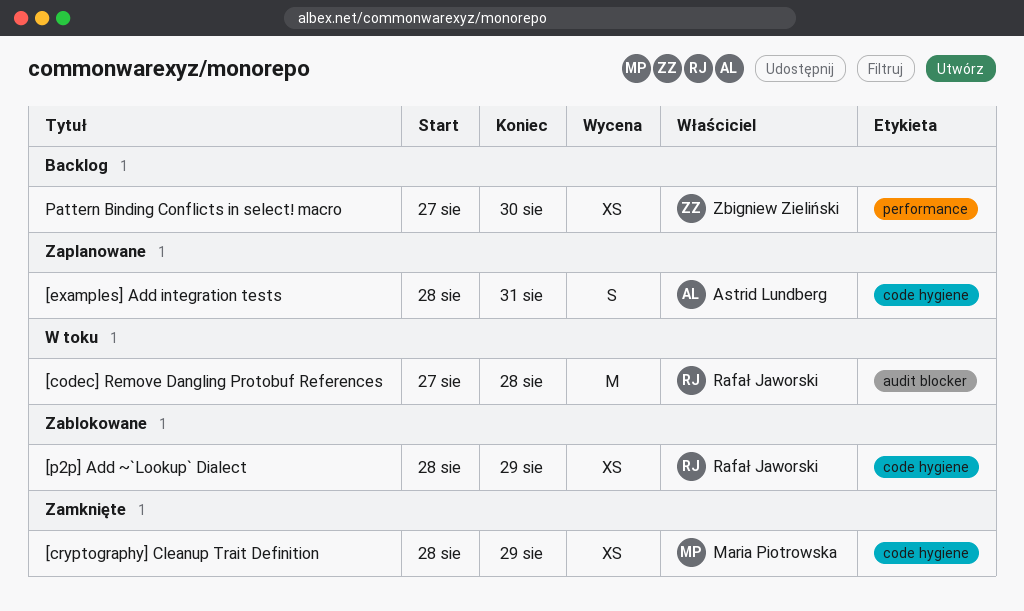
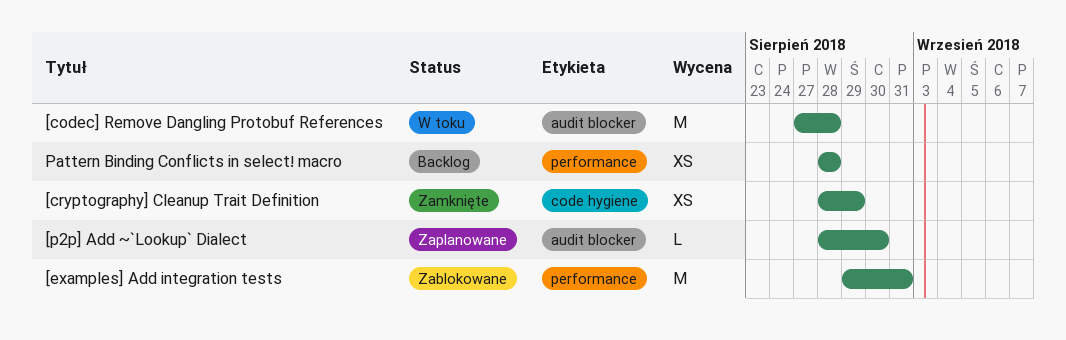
[examples] Add integration tests, status: Zaplanowane -> Zablokowane
[examples] Add integration tests, label: code hygiene -> performance
[examples] Add integration tests, estimate: S -> M
[examples] Add integration tests, start: Aug 28 -> Aug 29
[p2p] Add ~`Lookup` Dialect, status: Zablokowane -> Zaplanowane
[p2p] Add ~`Lookup` Dialect, label: code hygiene -> audit blocker
[p2p] Add ~`Lookup` Dialect, estimate: XS -> L
[p2p] Add ~`Lookup` Dialect, due: Aug 29 -> Aug 30
Pattern Binding Conflicts in select! macro, start: Aug 27 -> Aug 28
Pattern Binding Conflicts in select! macro, due: Aug 30 -> Aug 28

